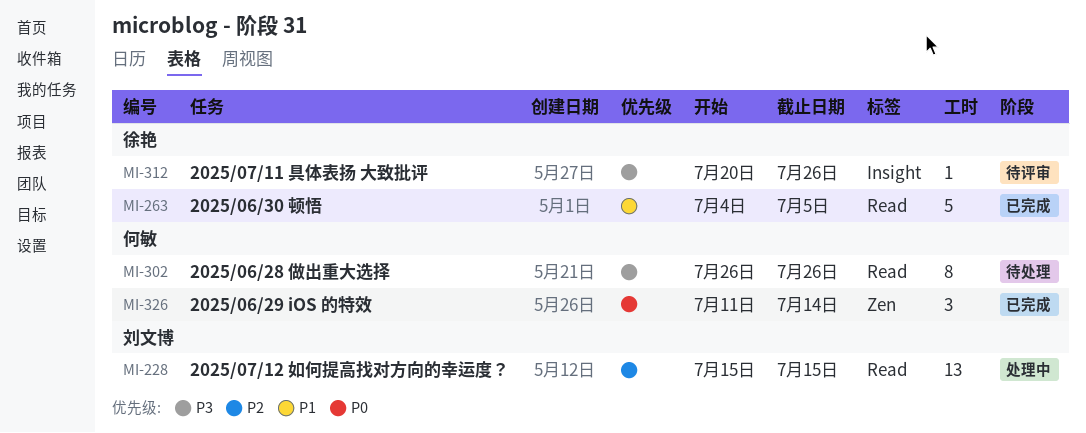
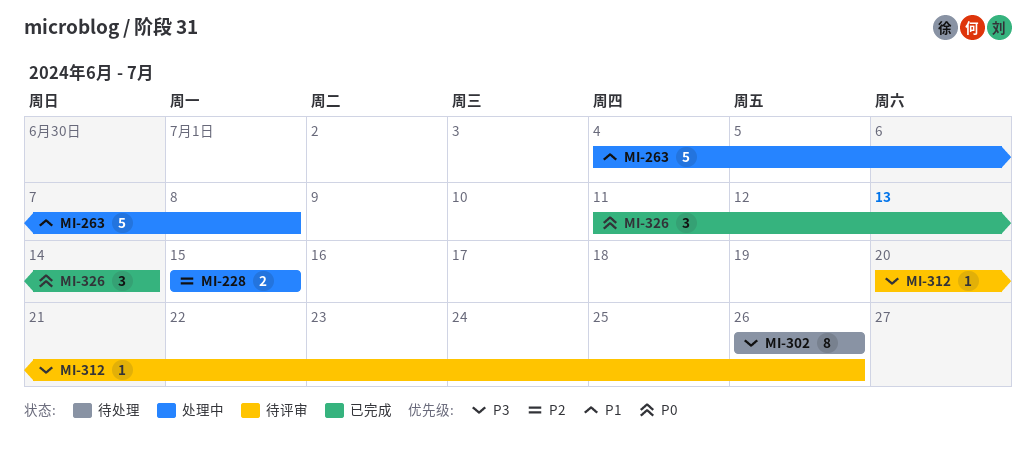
MI-228, estimate: 13 -> 2
MI-263, status: 已完成 -> 处理中
MI-263, due: Jul 5 -> Jul 8

